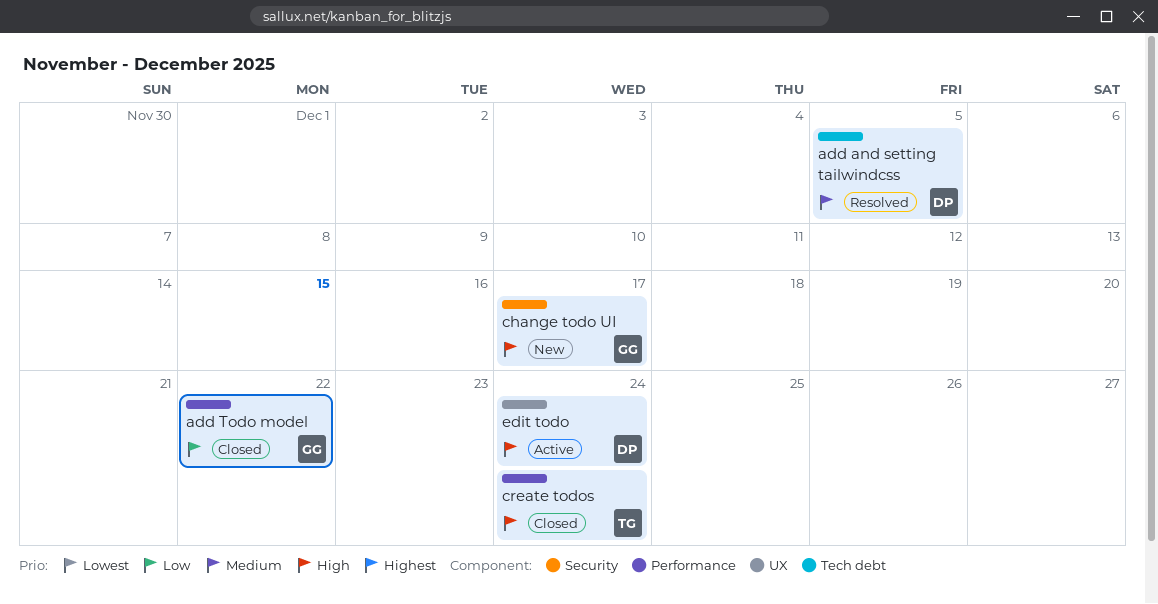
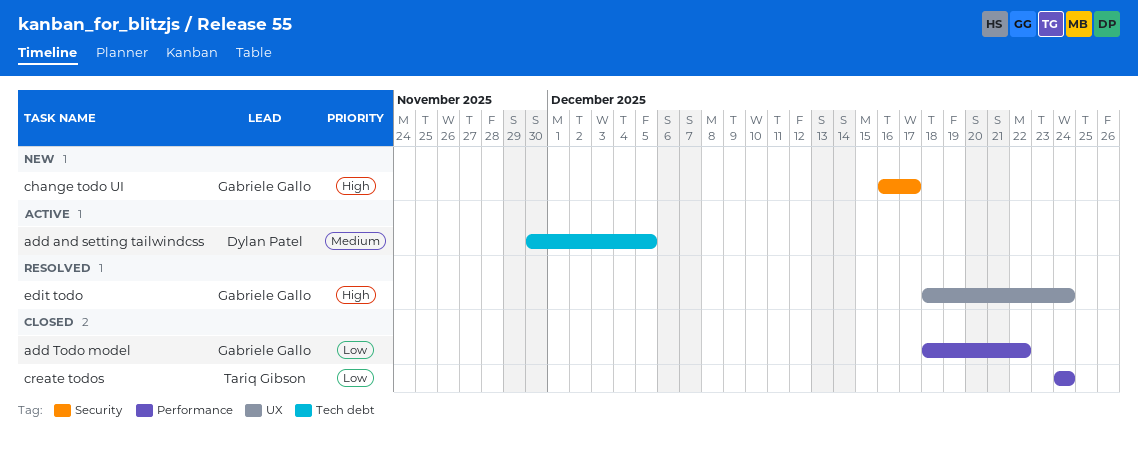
add and setting tailwindcss, status: Resolved -> Active
create todos, priority: High -> Low
edit todo, status: Active -> Resolved
edit todo, owner: Dylan Patel -> Gabriele Gallo

